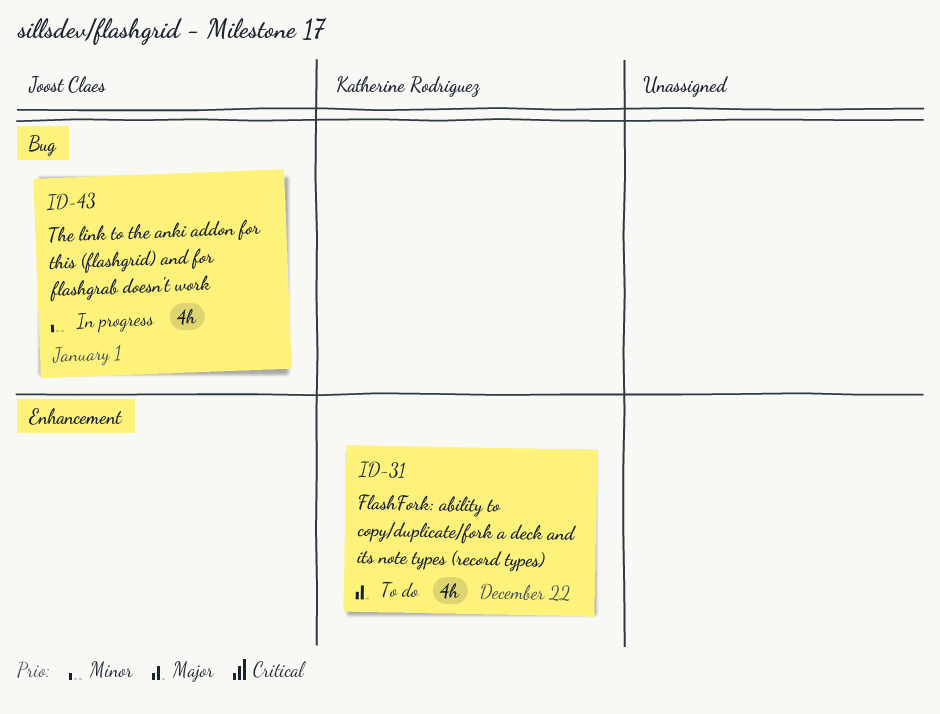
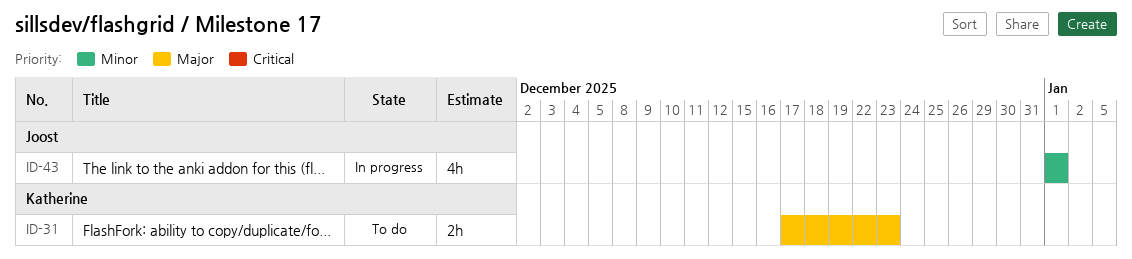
ID-31, estimate: 4h -> 2h
ID-31, due: Dec 22 -> Dec 23

